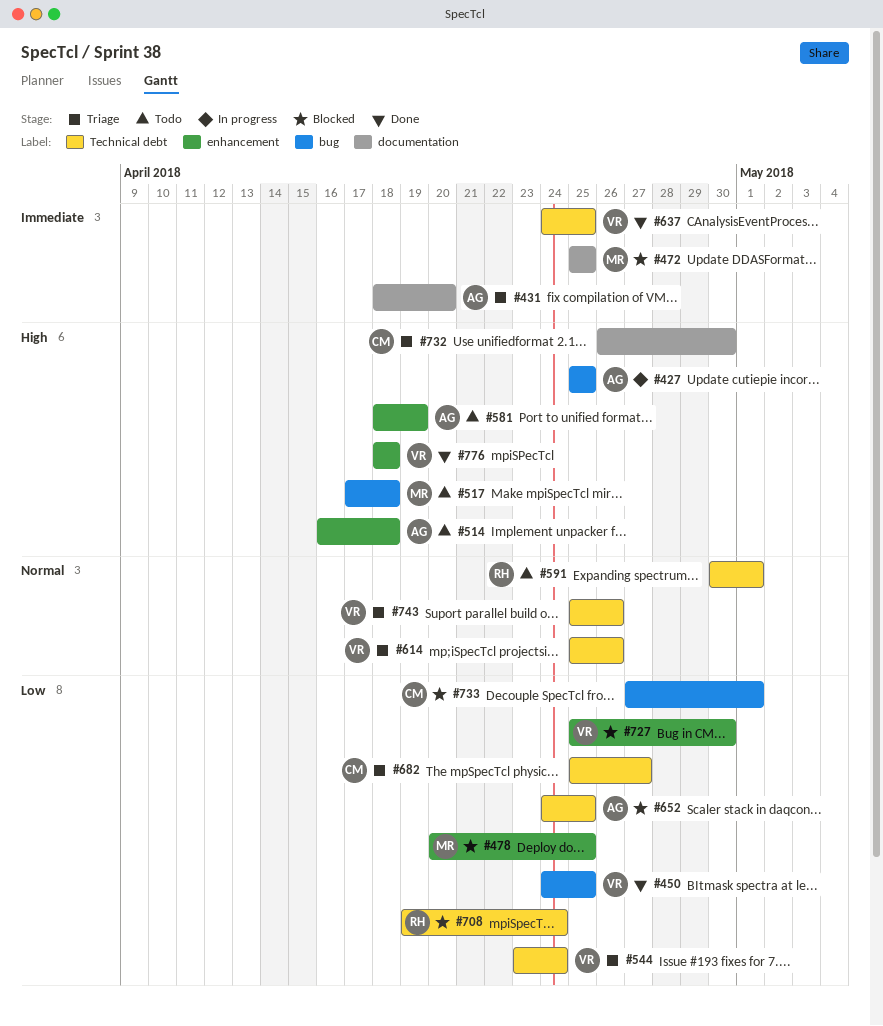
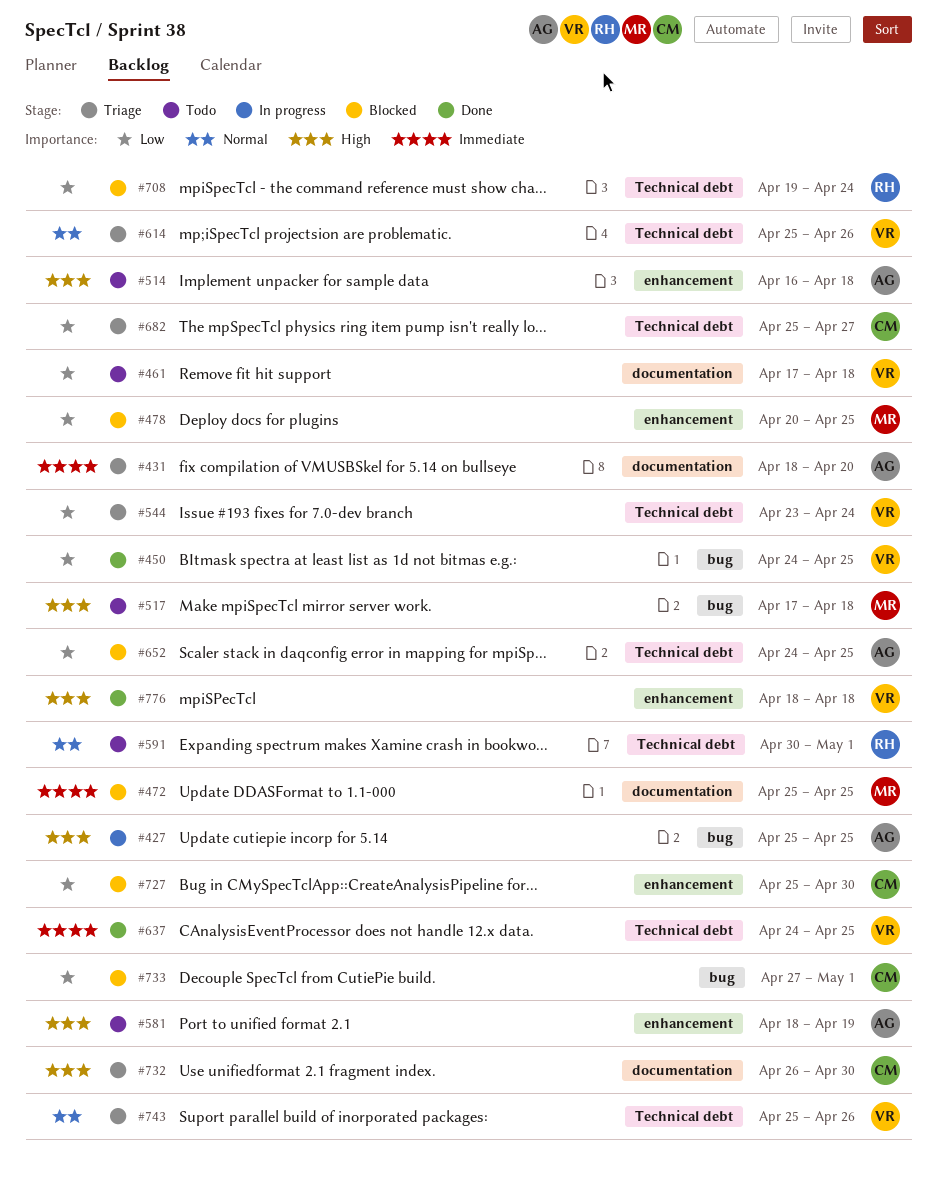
#461: none -> present
#727, owner: VR -> CM

